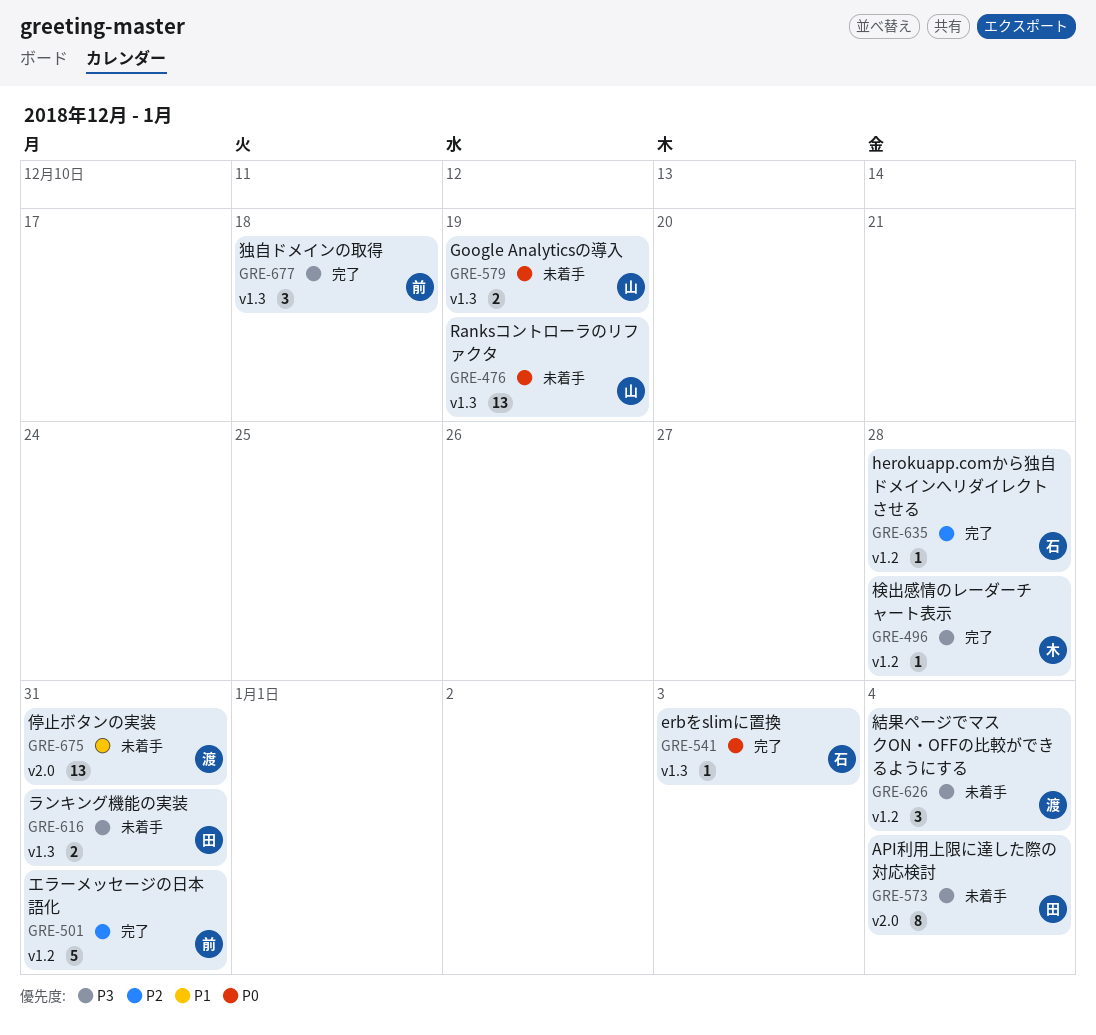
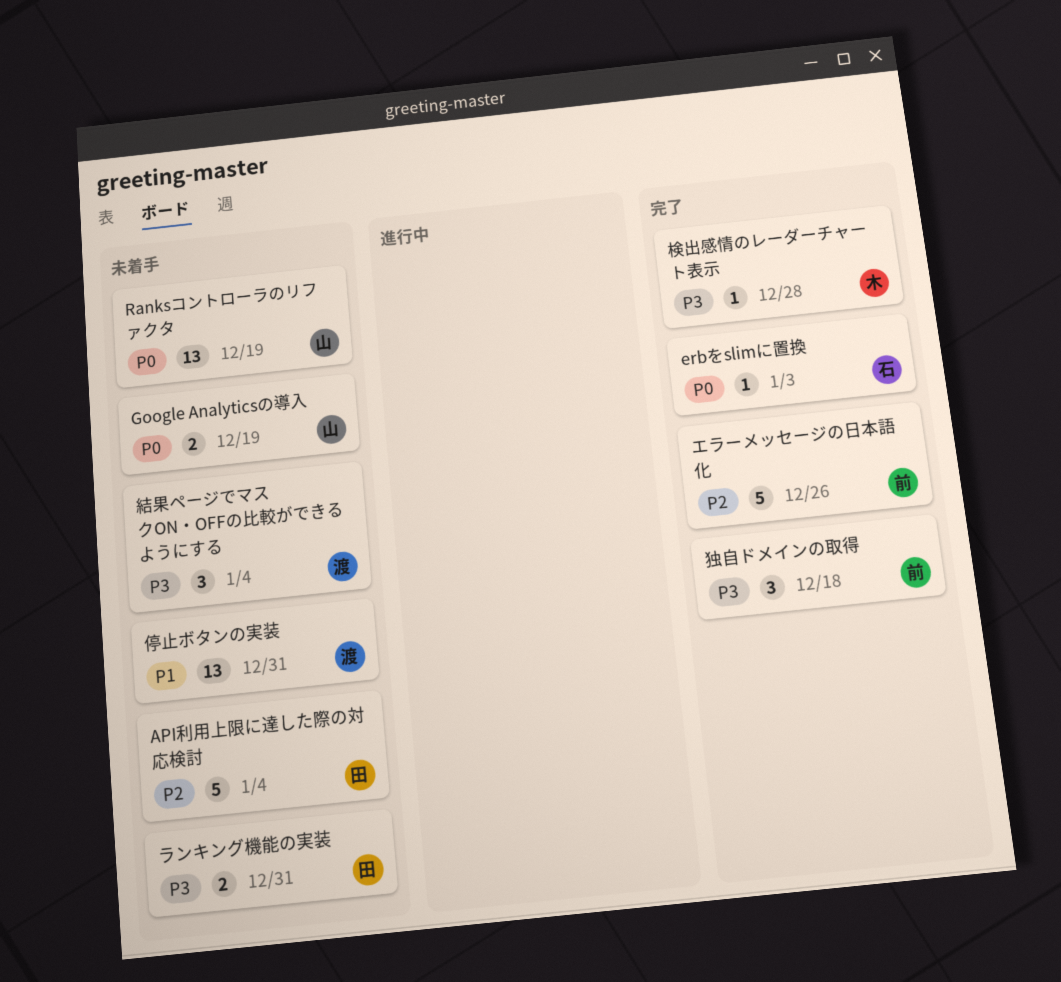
API利用上限に達した際の対応検討, priority: P3 -> P2
API利用上限に達した際の対応検討, estimate: 8 -> 5
herokuapp.comから独自ドメインへリダイレクトさせる: present -> none
エラーメッセージの日本語化, due: Dec 31 -> Dec 26

